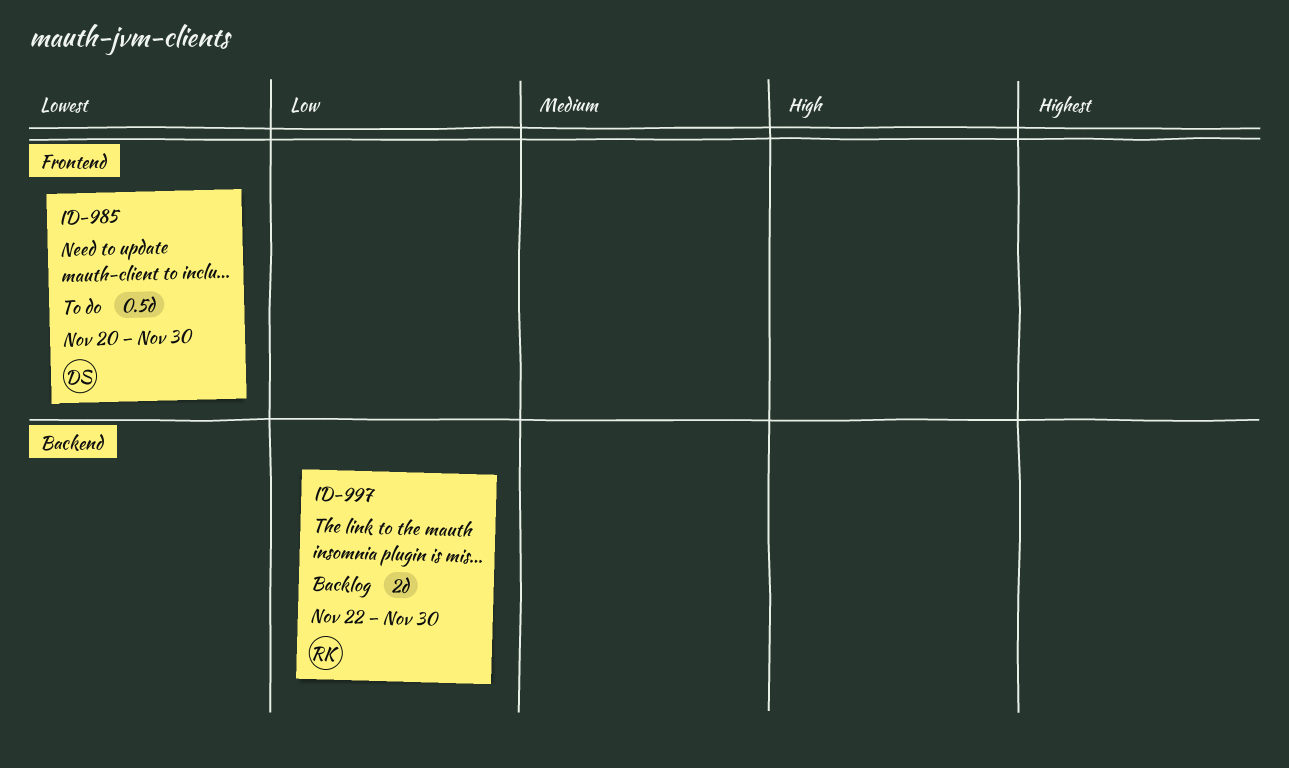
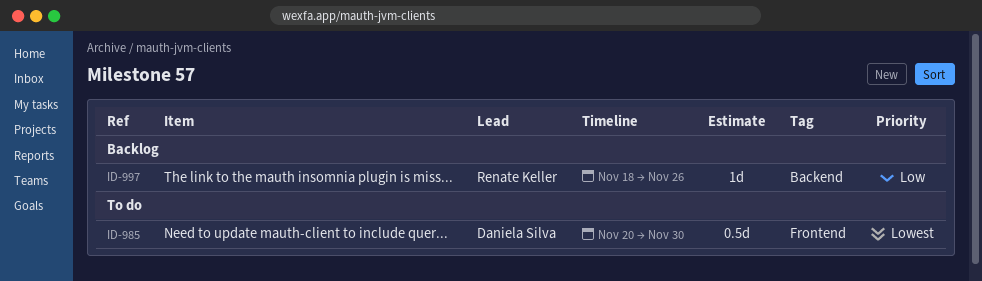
ID-997, estimate: 2d -> 1d
ID-997, start: Nov 22 -> Nov 18
ID-997, due: Nov 30 -> Nov 26

